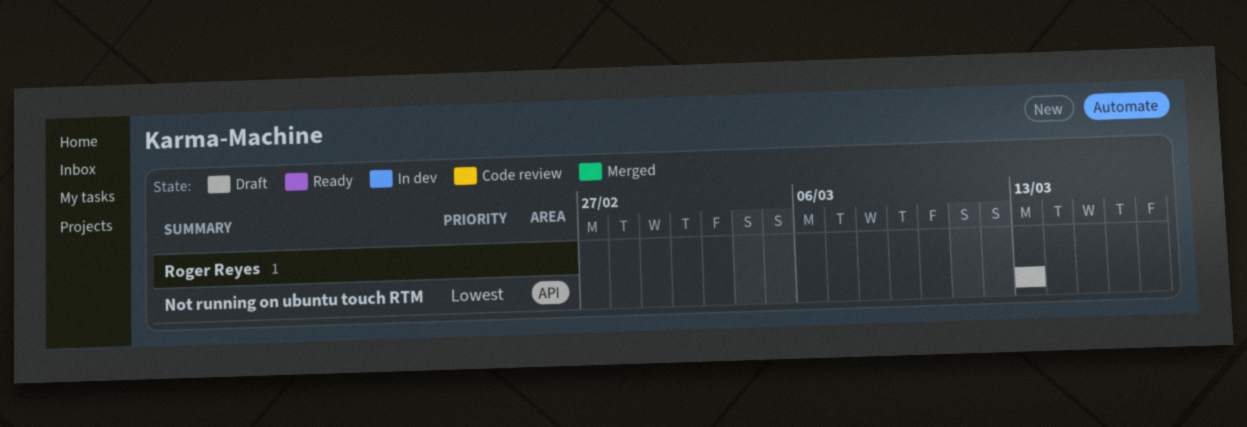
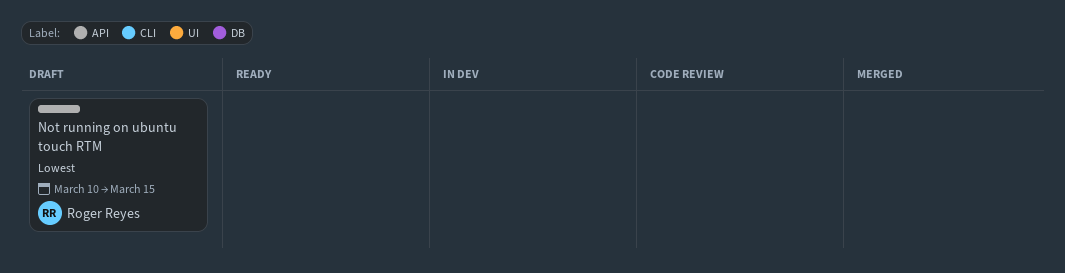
Not running on ubuntu touch RTM, start: Mar 13 -> Mar 10
Not running on ubuntu touch RTM, due: Mar 13 -> Mar 15

